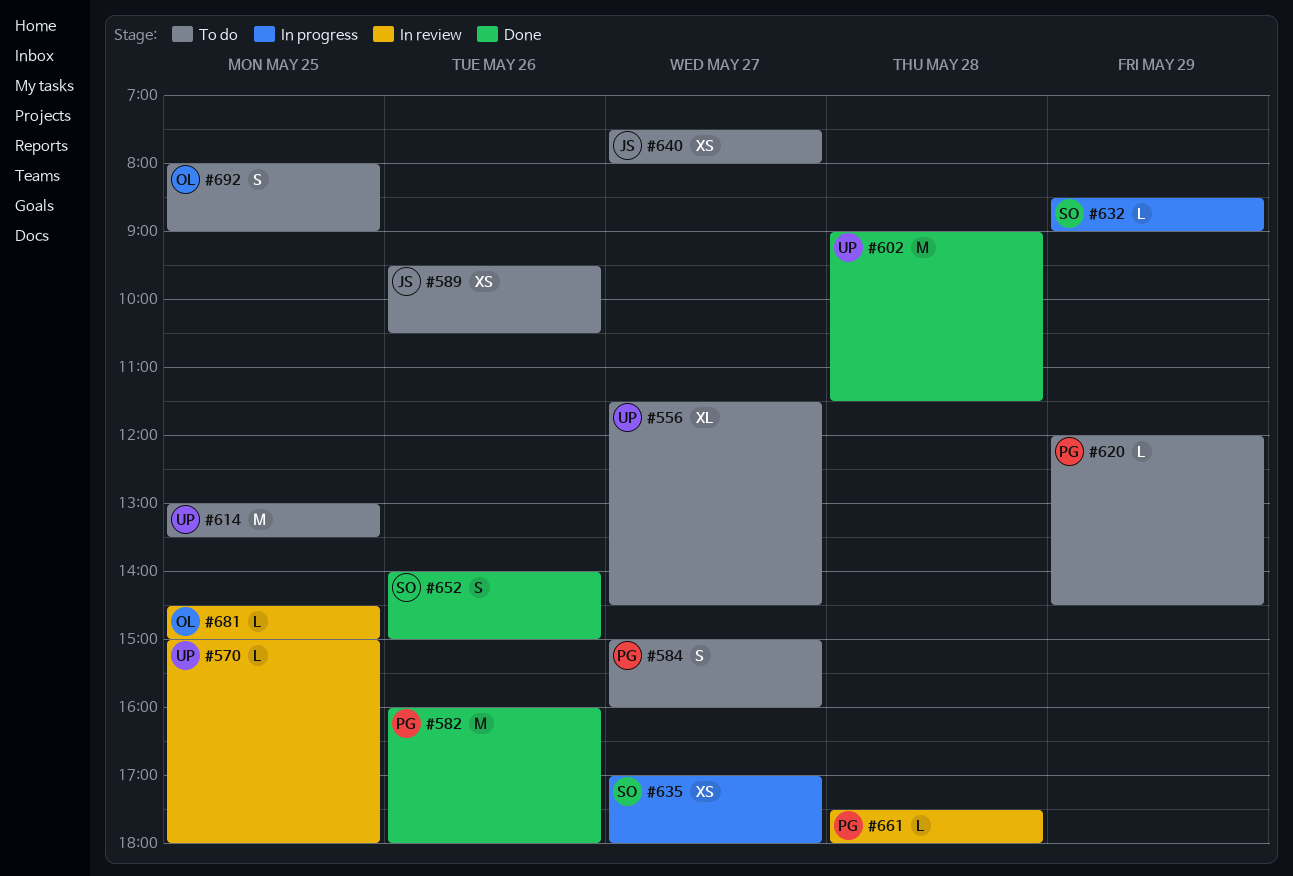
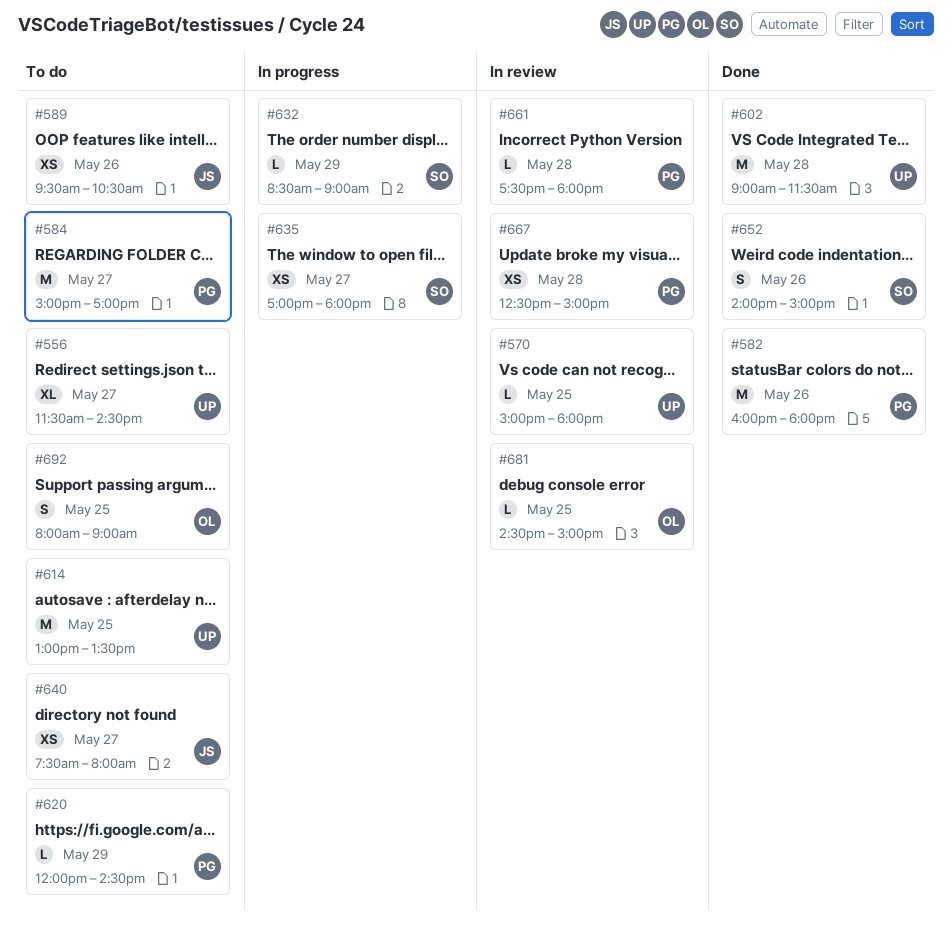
#584, estimate: S -> M
#584, ends: 16:00 -> 17:00
#667: none -> present

